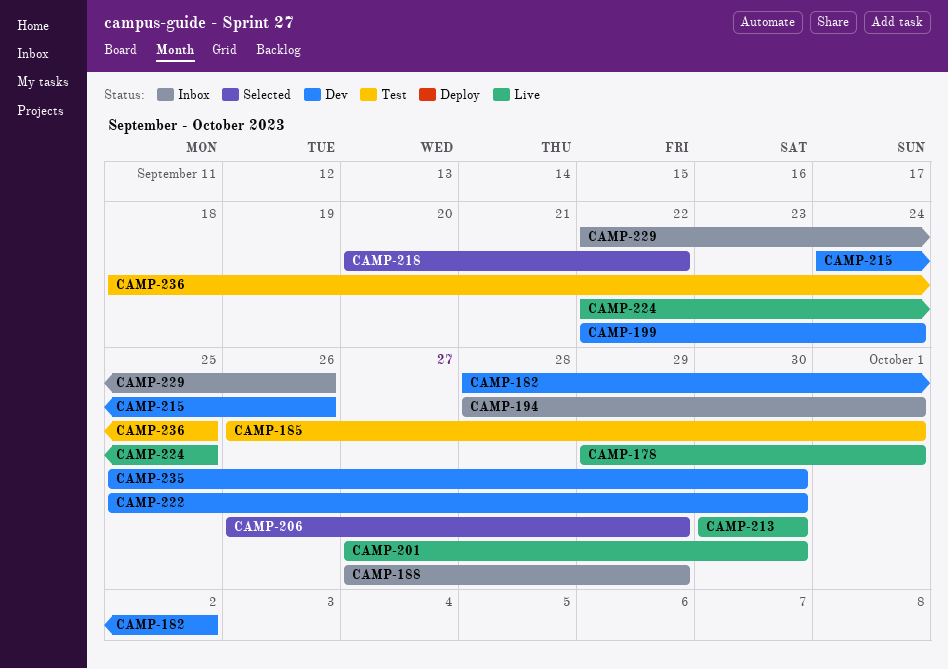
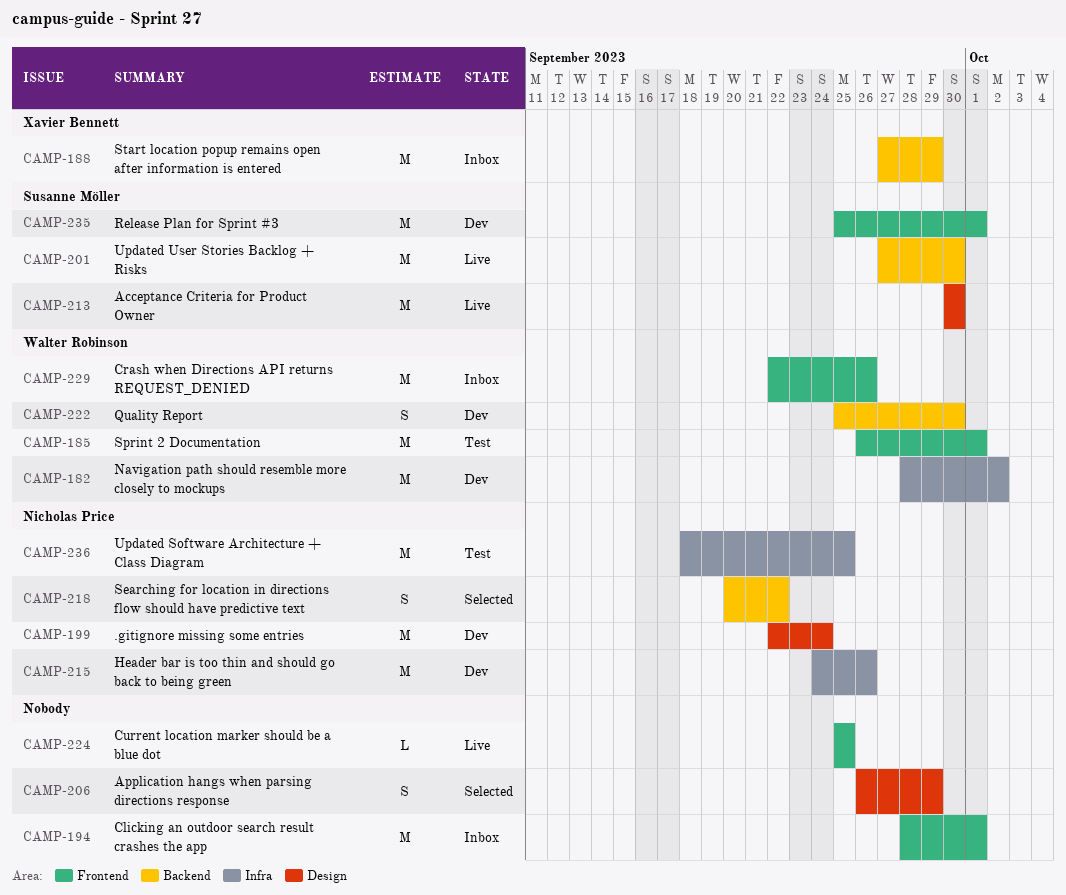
CAMP-178: present -> none
CAMP-224, start: Sep 22 -> Sep 25
CAMP-235, due: Sep 30 -> Oct 1

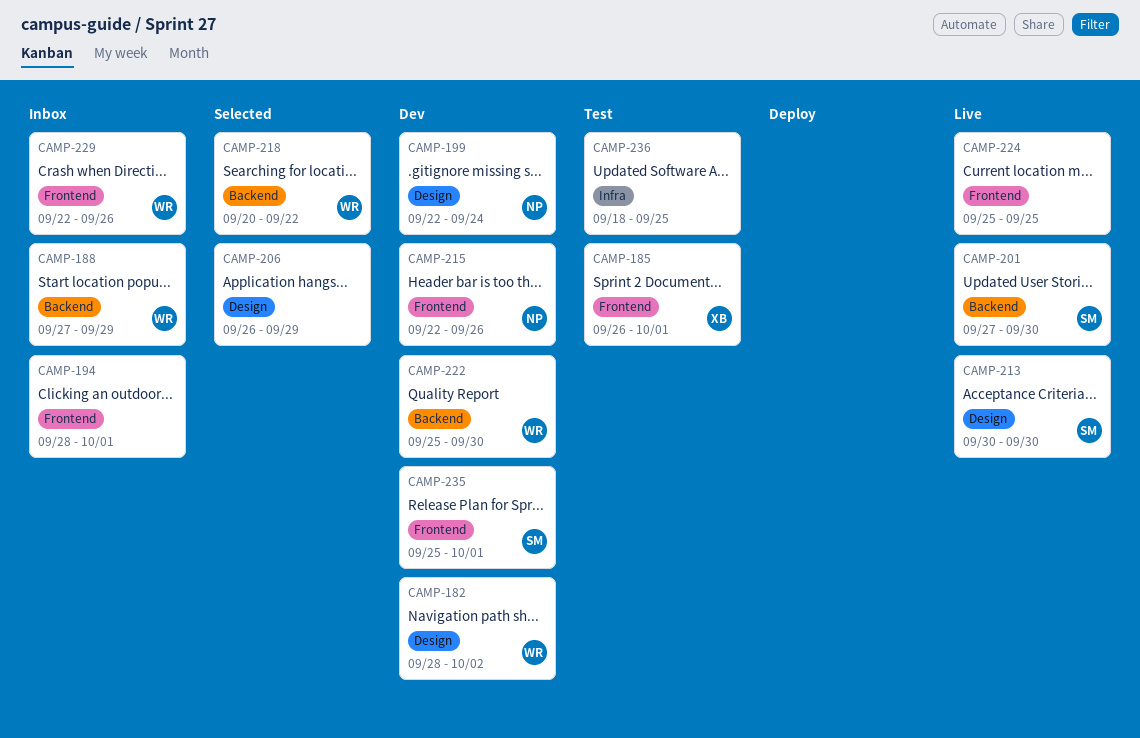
CAMP-182, label: Infra -> Design
CAMP-185, owner: Walter Robinson -> Xavier Bennett
CAMP-188, owner: Xavier Bennett -> Walter Robinson
CAMP-215, label: Infra -> Frontend
CAMP-215, start: Sep 24 -> Sep 22
CAMP-218, owner: Nicholas Price -> Walter Robinson
CAMP-236, owner: Nicholas Price -> none

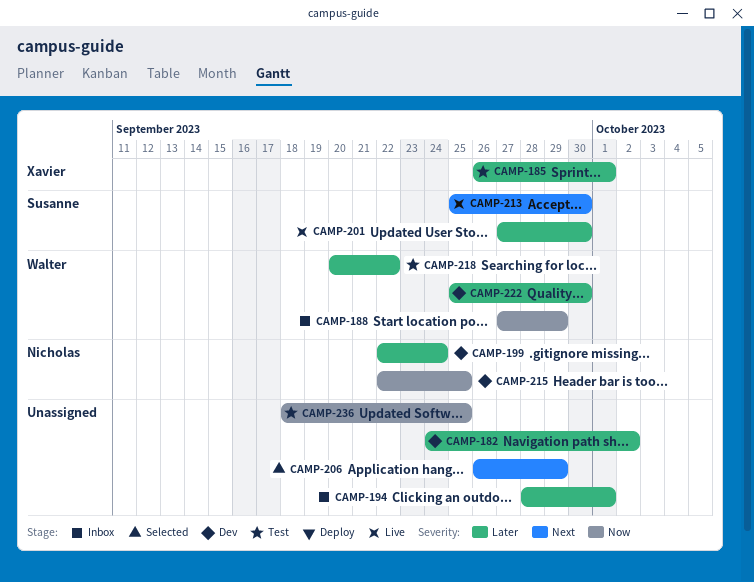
CAMP-182, owner: Walter -> none
CAMP-182, start: Sep 28 -> Sep 24
CAMP-213, start: Sep 30 -> Sep 25
CAMP-215, due: Sep 26 -> Sep 25
CAMP-218, status: Selected -> Test
CAMP-224: present -> none
CAMP-229: present -> none
CAMP-235: present -> none

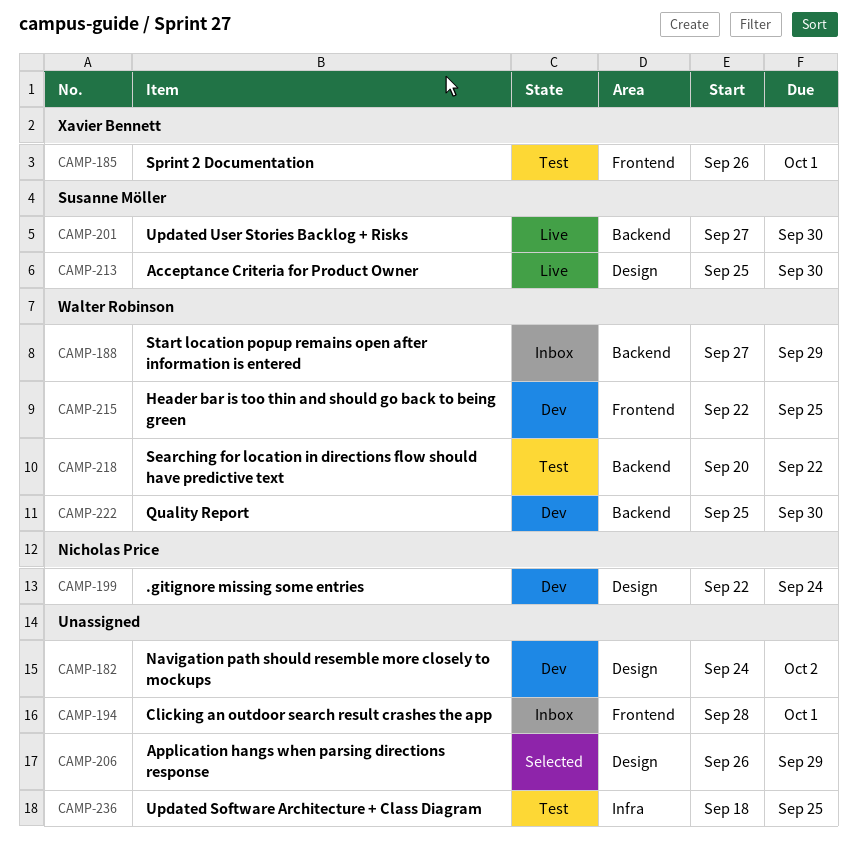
CAMP-215, owner: Nicholas Price -> Walter Robinson

